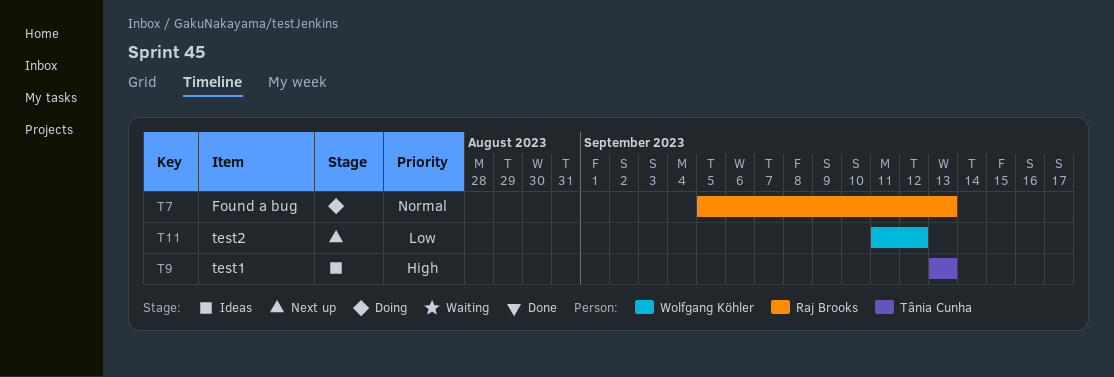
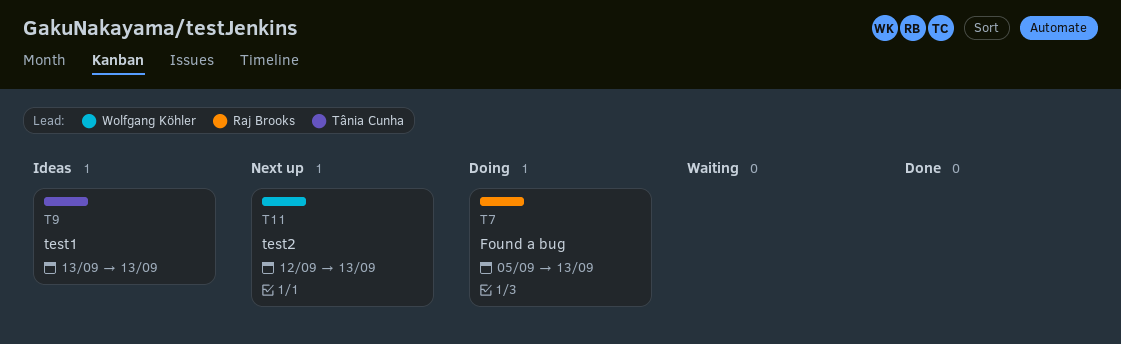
T11, start: Sep 11 -> Sep 12
T11, due: Sep 12 -> Sep 13

